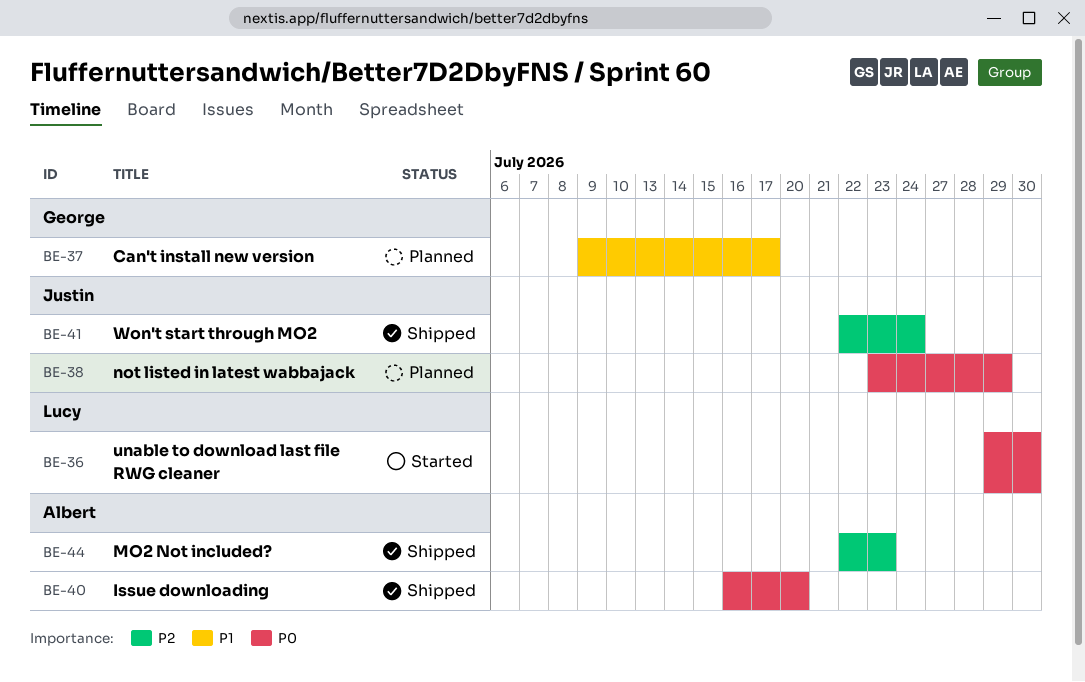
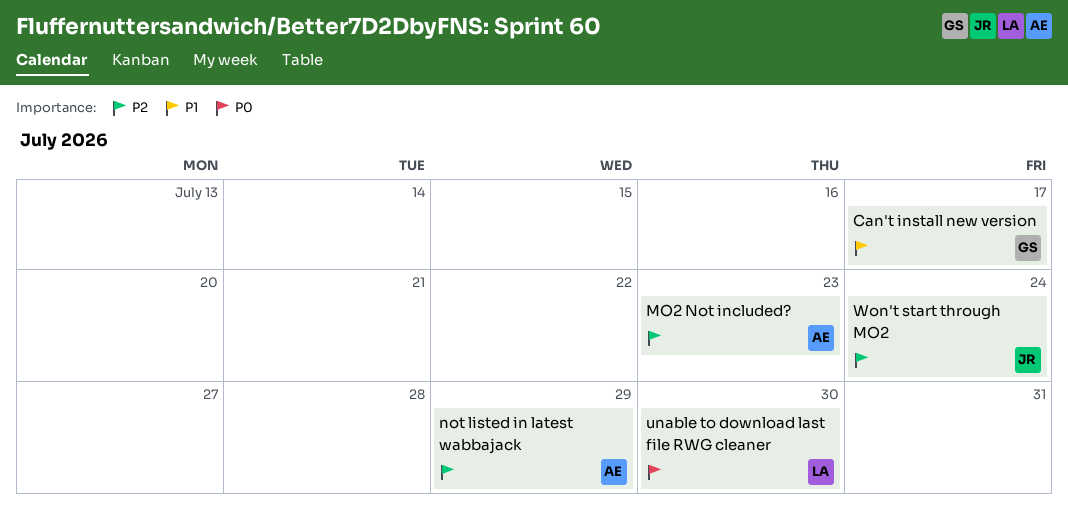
Issue downloading: present -> none
not listed in latest wabbajack, owner: Justin -> Albert
not listed in latest wabbajack, priority: P0 -> P2

